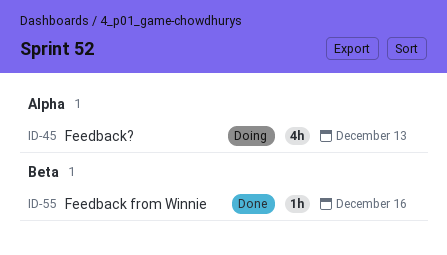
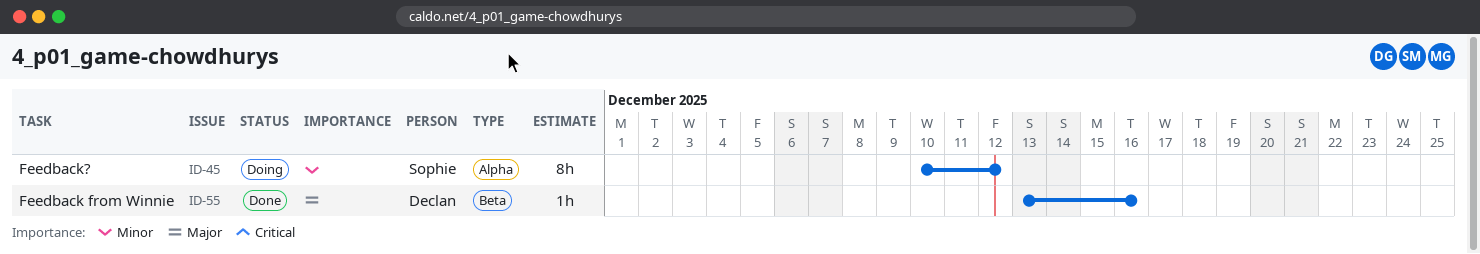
ID-45, estimate: 4h -> 8h
ID-45, due: Dec 13 -> Dec 12

